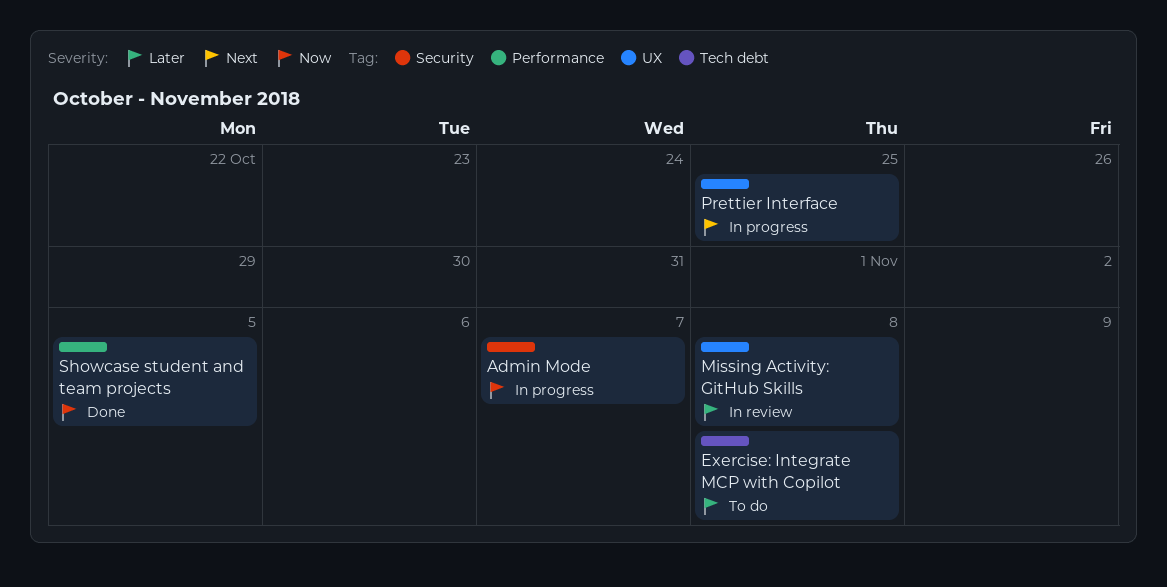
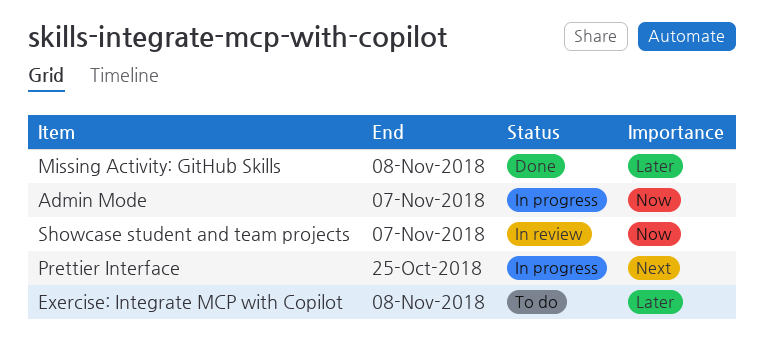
Missing Activity: GitHub Skills, status: In review -> Done
Showcase student and team projects, status: Done -> In review
Showcase student and team projects, due: Nov 5 -> Nov 7

